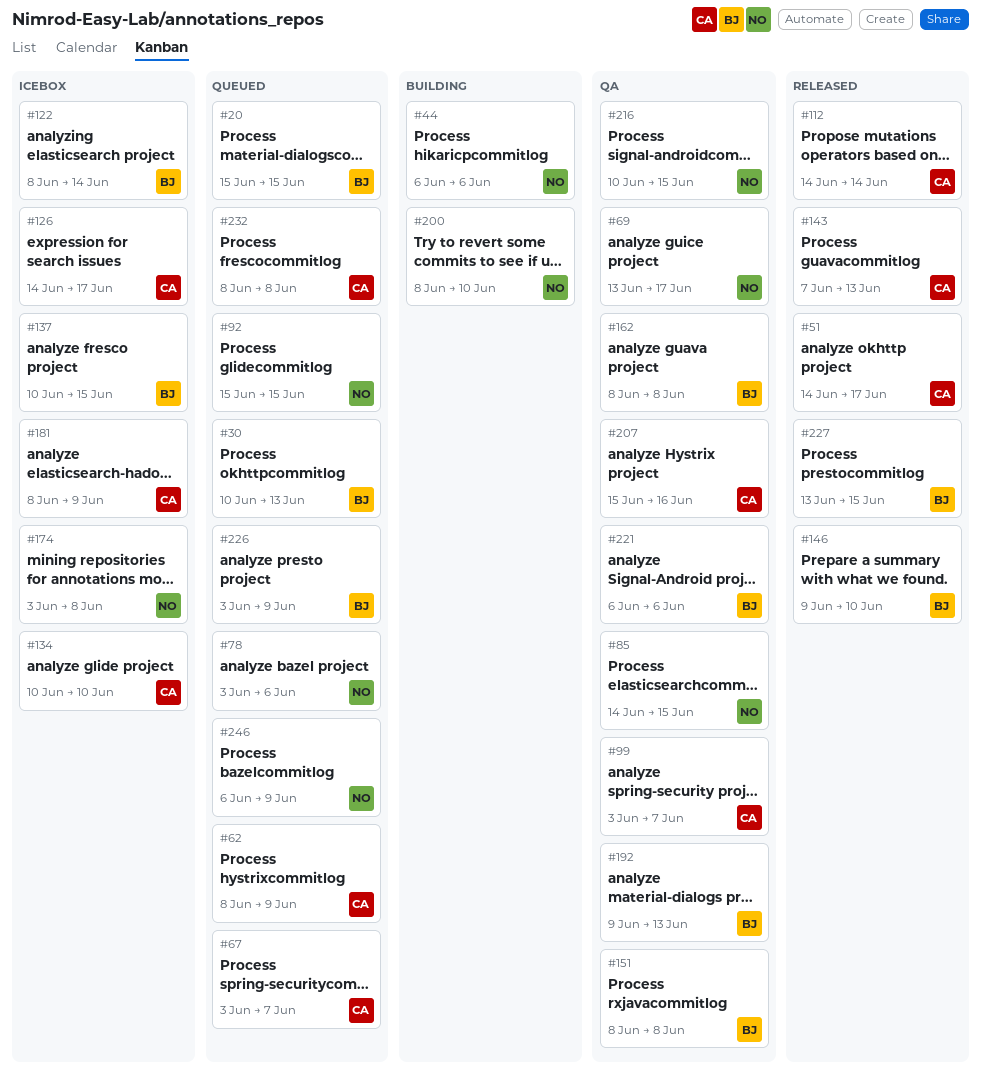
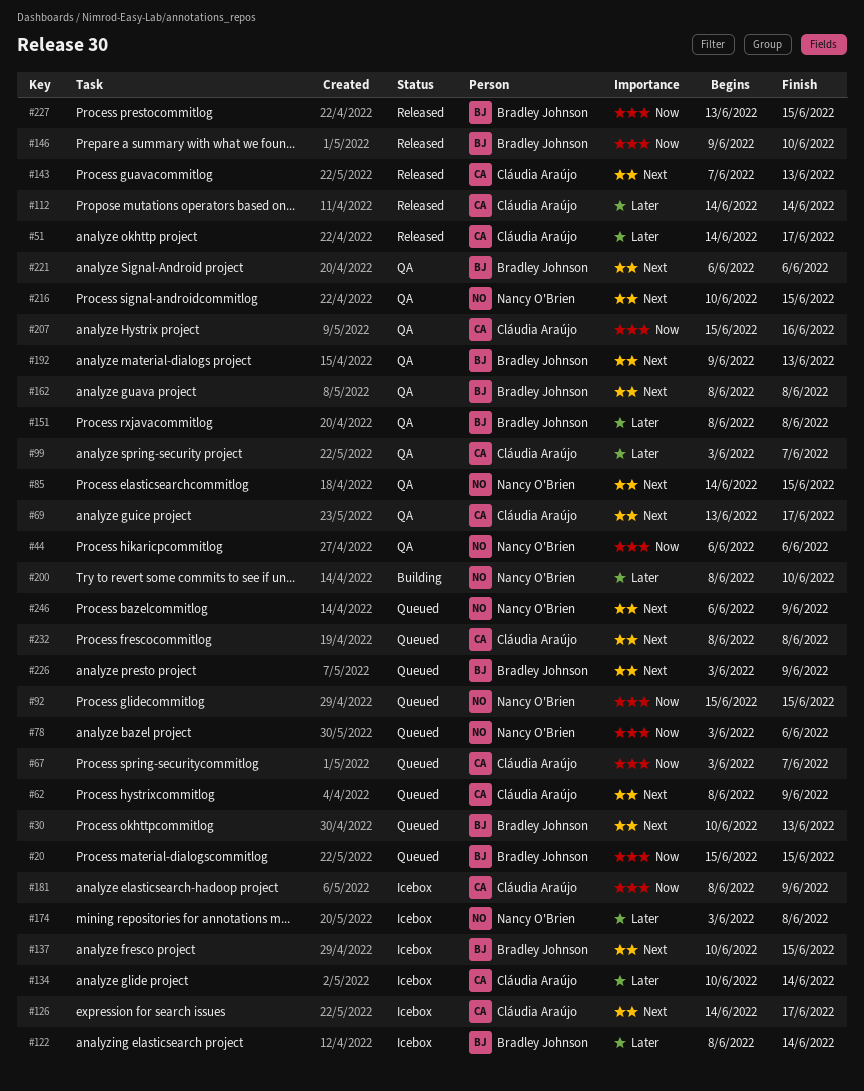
#44, status: Building -> QA
#69, owner: Nancy O'Brien -> Cláudia Araújo
#134, due: Jun 10 -> Jun 14

